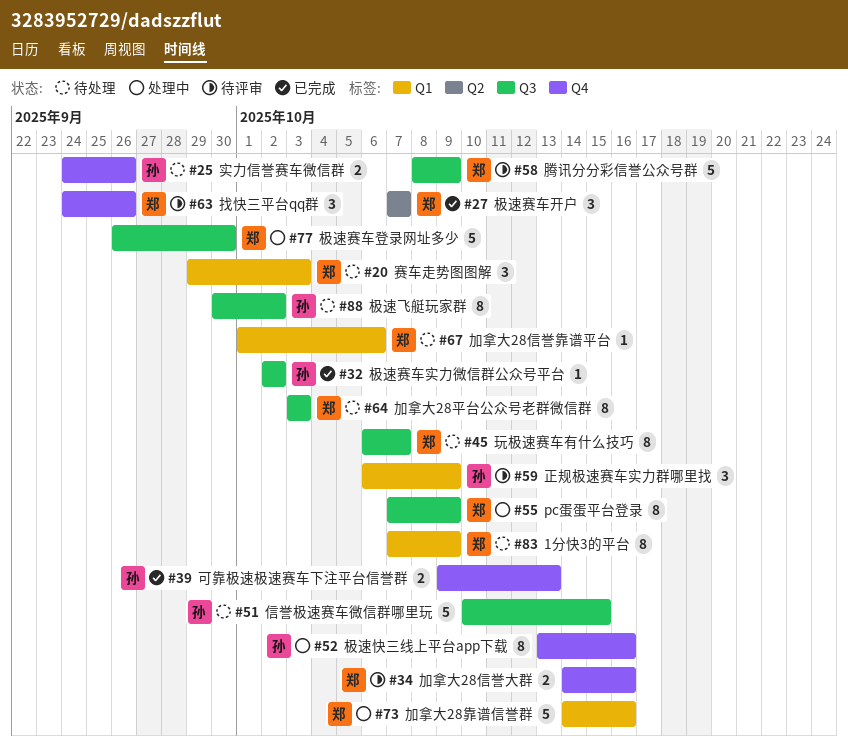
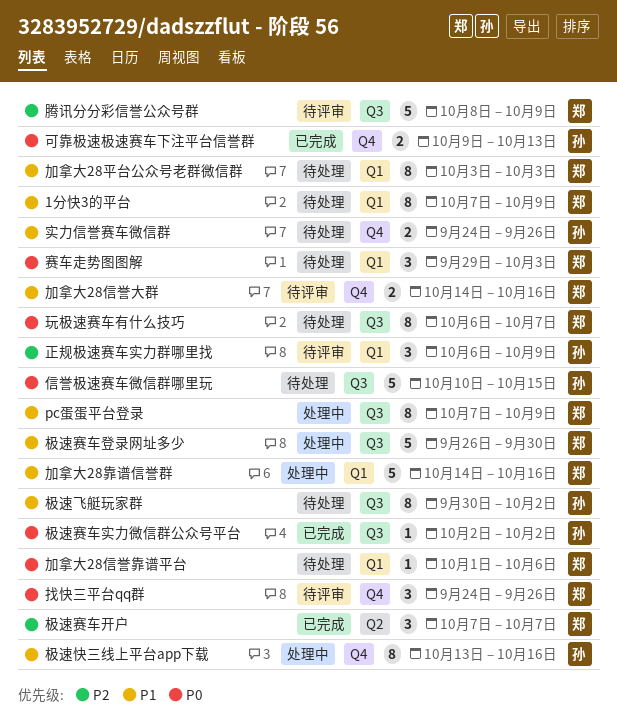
加拿大28平台公众号老群微信群, label: Q3 -> Q1

